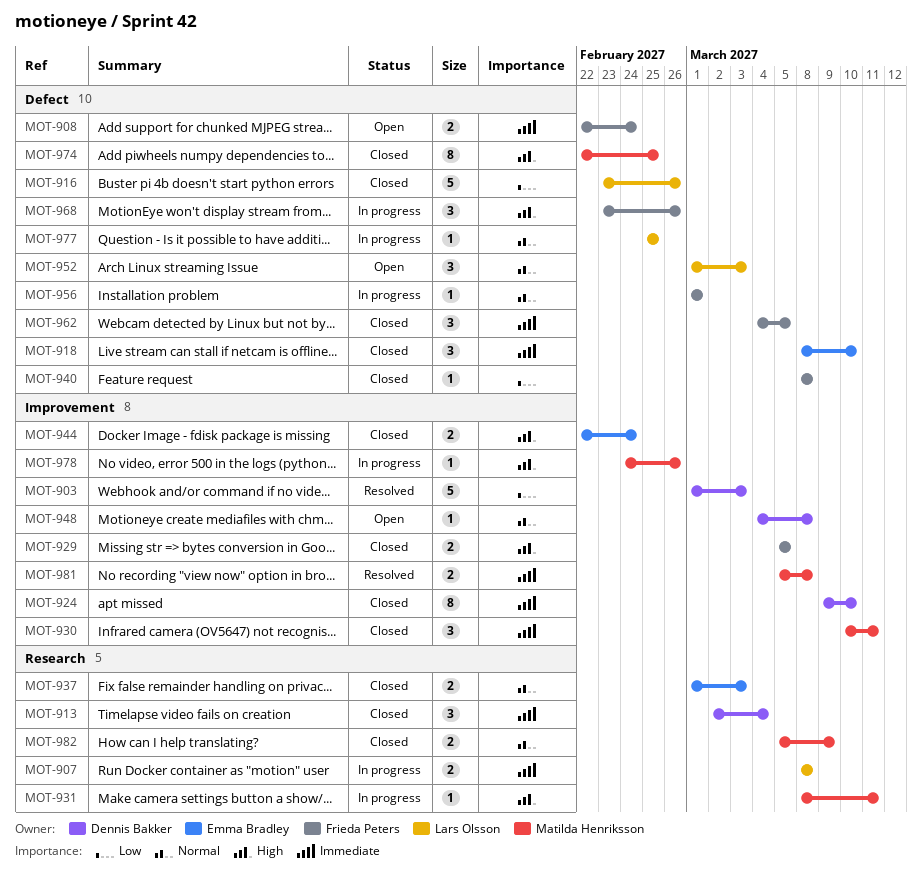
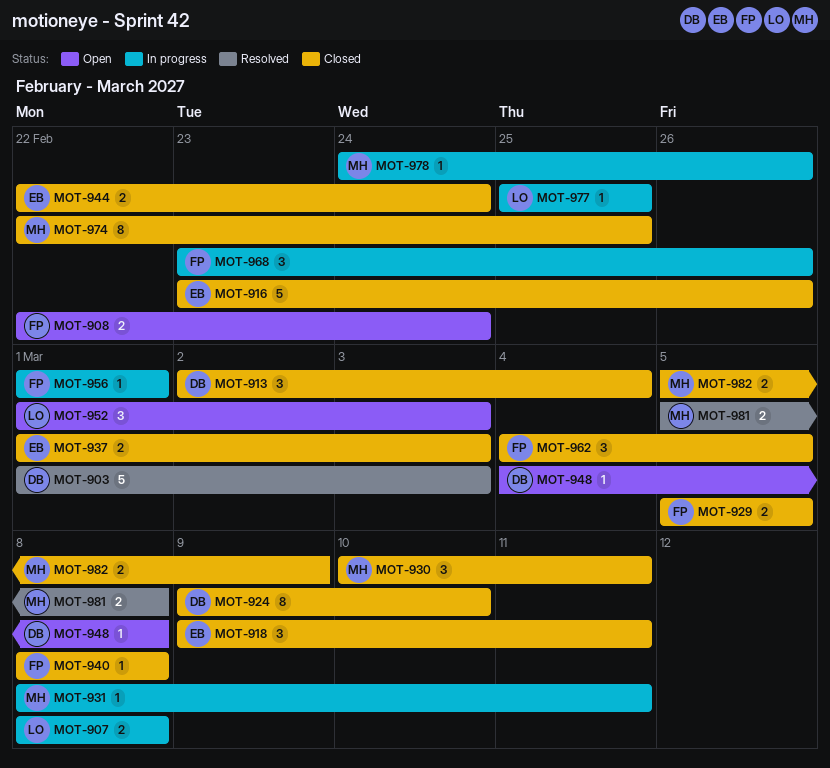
MOT-916, owner: Lars Olsson -> Emma Bradley
MOT-918, start: Mar 8 -> Mar 9
MOT-918, due: Mar 10 -> Mar 11

